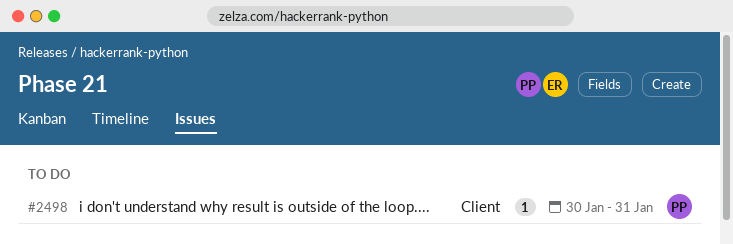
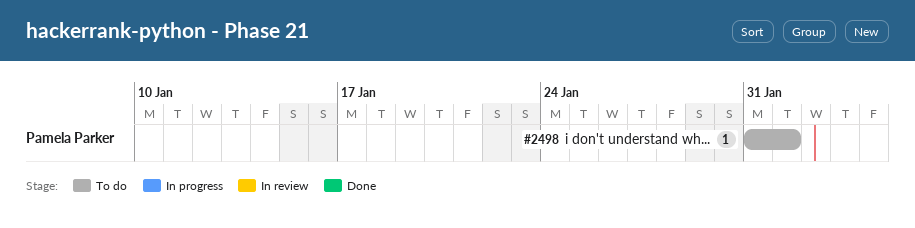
#2498, start: Jan 30 -> Jan 31
#2498, due: Jan 31 -> Feb 1

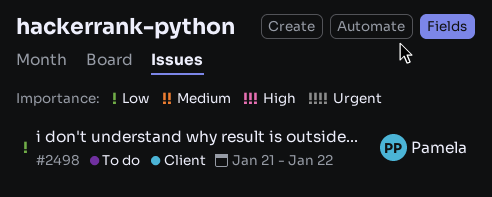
#2498, start: Jan 31 -> Jan 21
#2498, due: Feb 1 -> Jan 22

